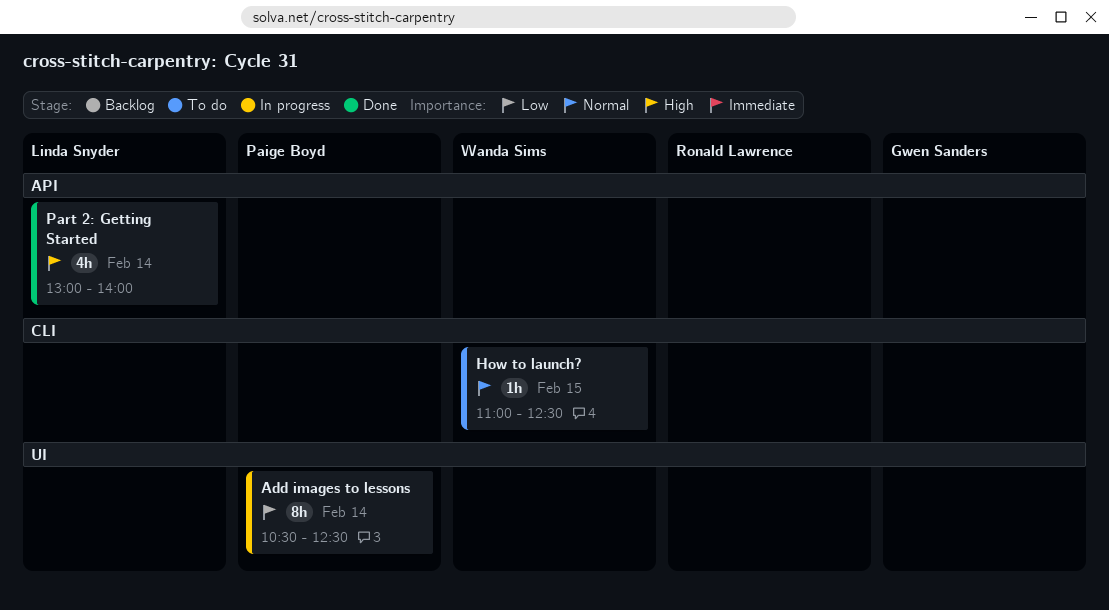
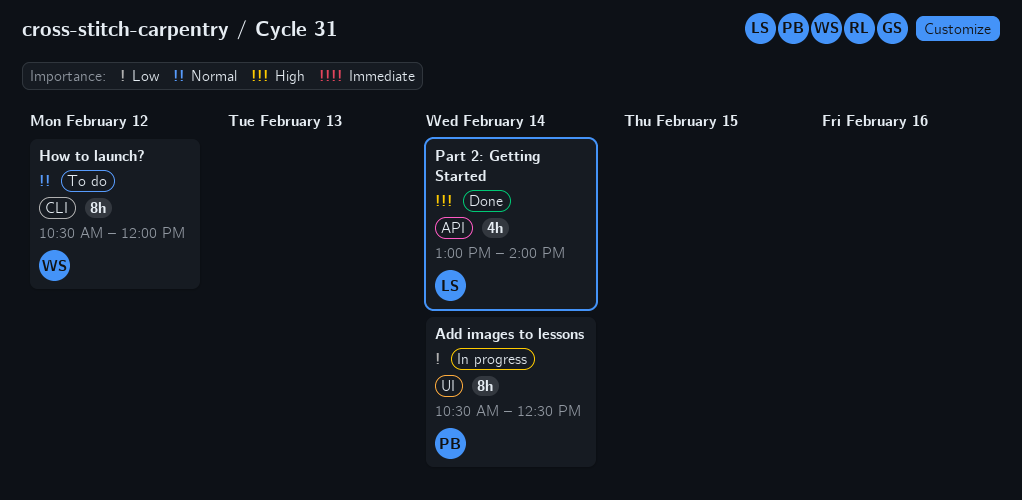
How to launch?, estimate: 1h -> 8h
How to launch?, day: Feb 15 -> Feb 12
How to launch?, begins: 11:00 -> 10:30
How to launch?, ends: 12:30 -> 12:00

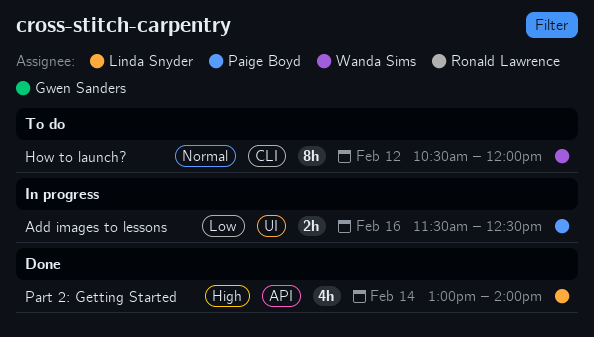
Add images to lessons, estimate: 8h -> 2h
Add images to lessons, day: Feb 14 -> Feb 16
Add images to lessons, begins: 10:30 -> 11:30

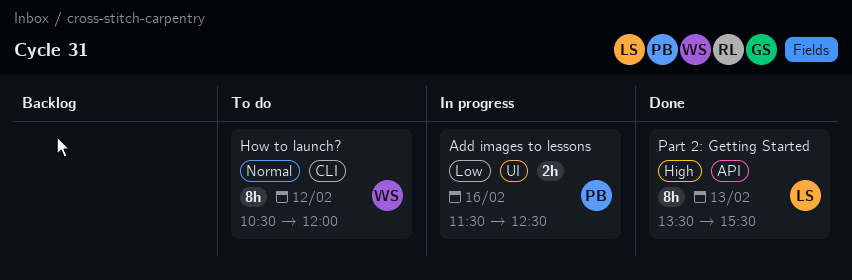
Part 2: Getting Started, estimate: 4h -> 8h
Part 2: Getting Started, day: Feb 14 -> Feb 13
Part 2: Getting Started, begins: 13:00 -> 13:30
Part 2: Getting Started, ends: 14:00 -> 15:30

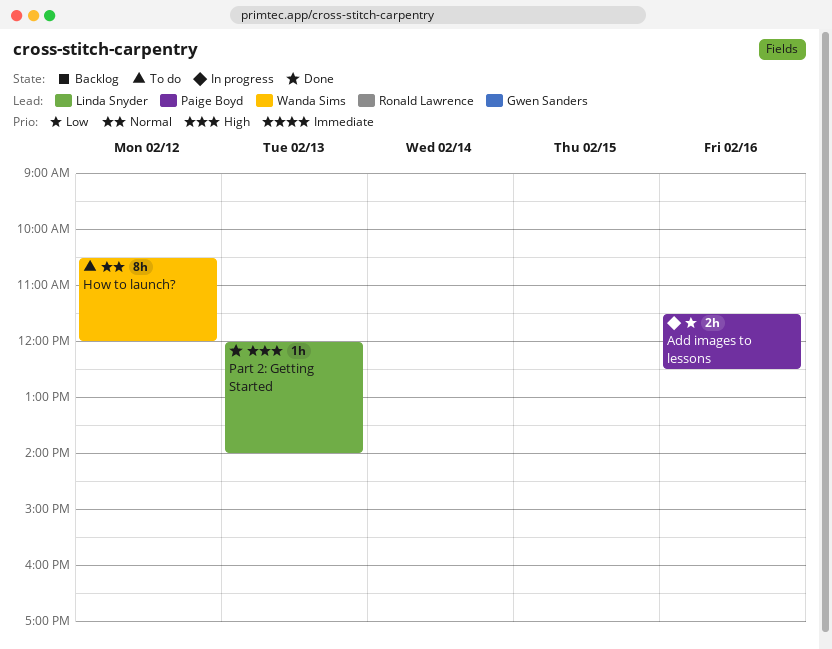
Part 2: Getting Started, estimate: 8h -> 1h
Part 2: Getting Started, begins: 13:30 -> 12:00
Part 2: Getting Started, ends: 15:30 -> 14:00

